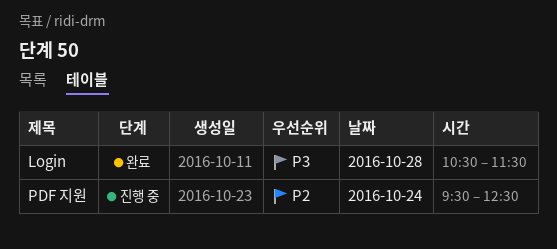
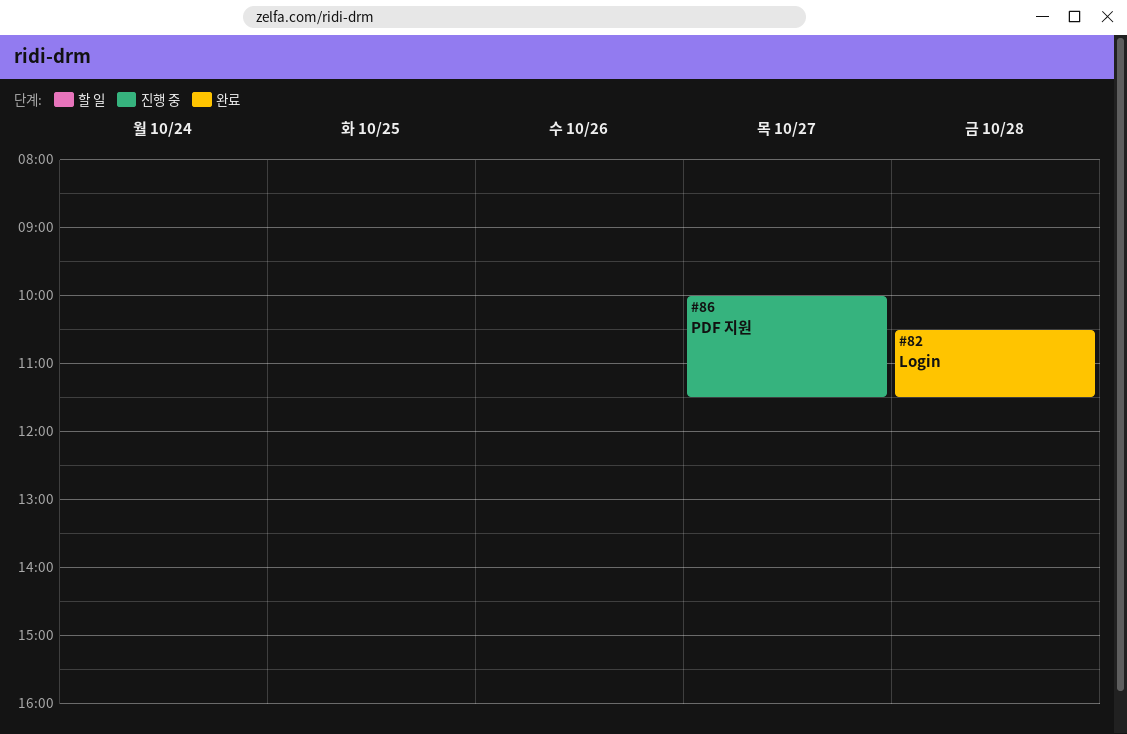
PDF 지원, day: Oct 24 -> Oct 27
PDF 지원, begins: 09:30 -> 10:00
PDF 지원, ends: 12:30 -> 11:30

